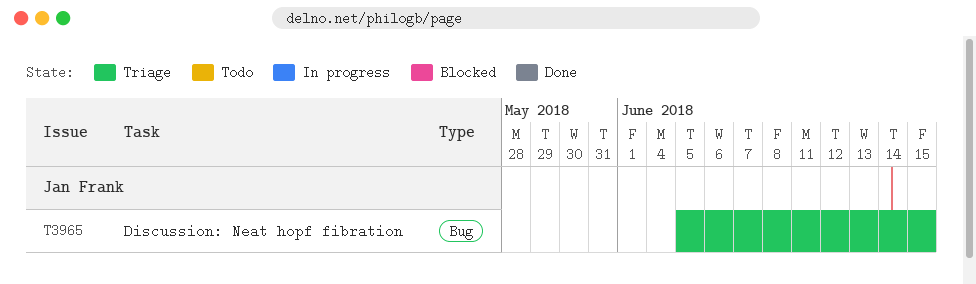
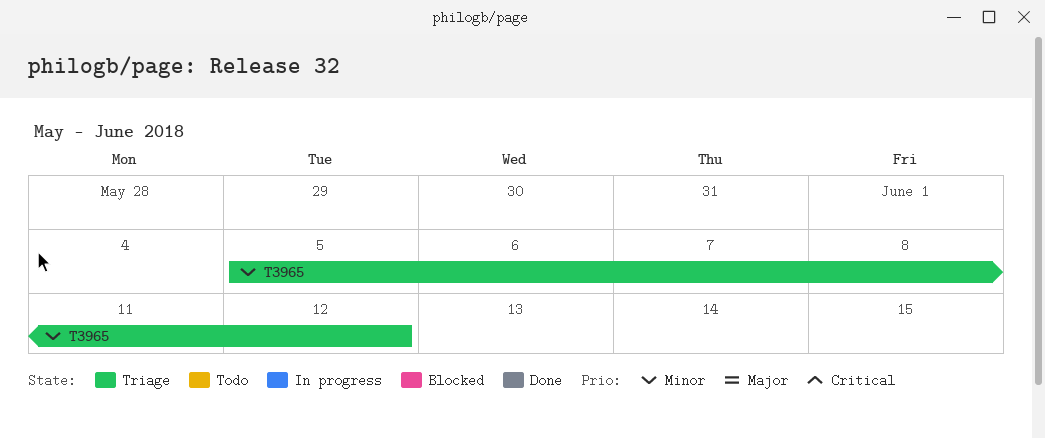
T3965, due: Jun 15 -> Jun 12

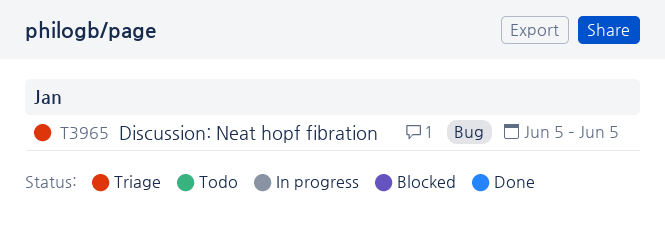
T3965, due: Jun 12 -> Jun 5

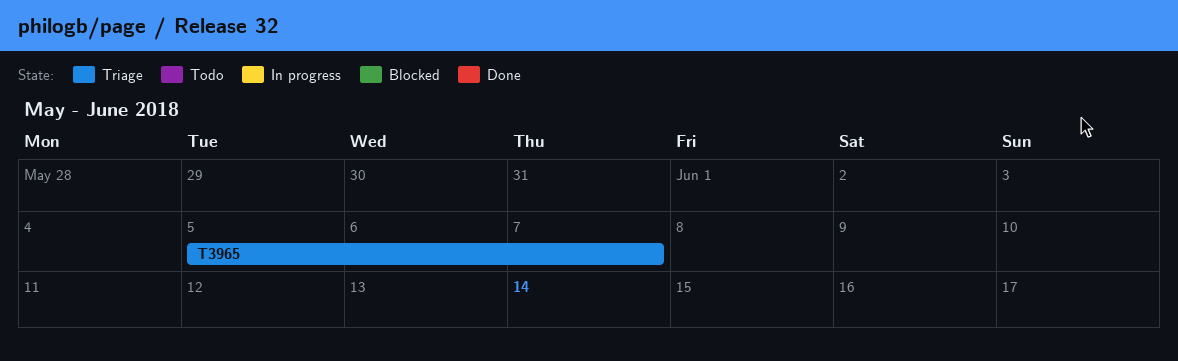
T3965, due: Jun 5 -> Jun 7

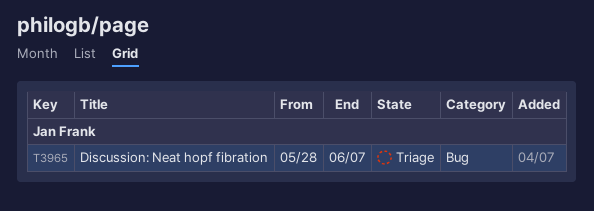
T3965, start: Jun 5 -> May 28

